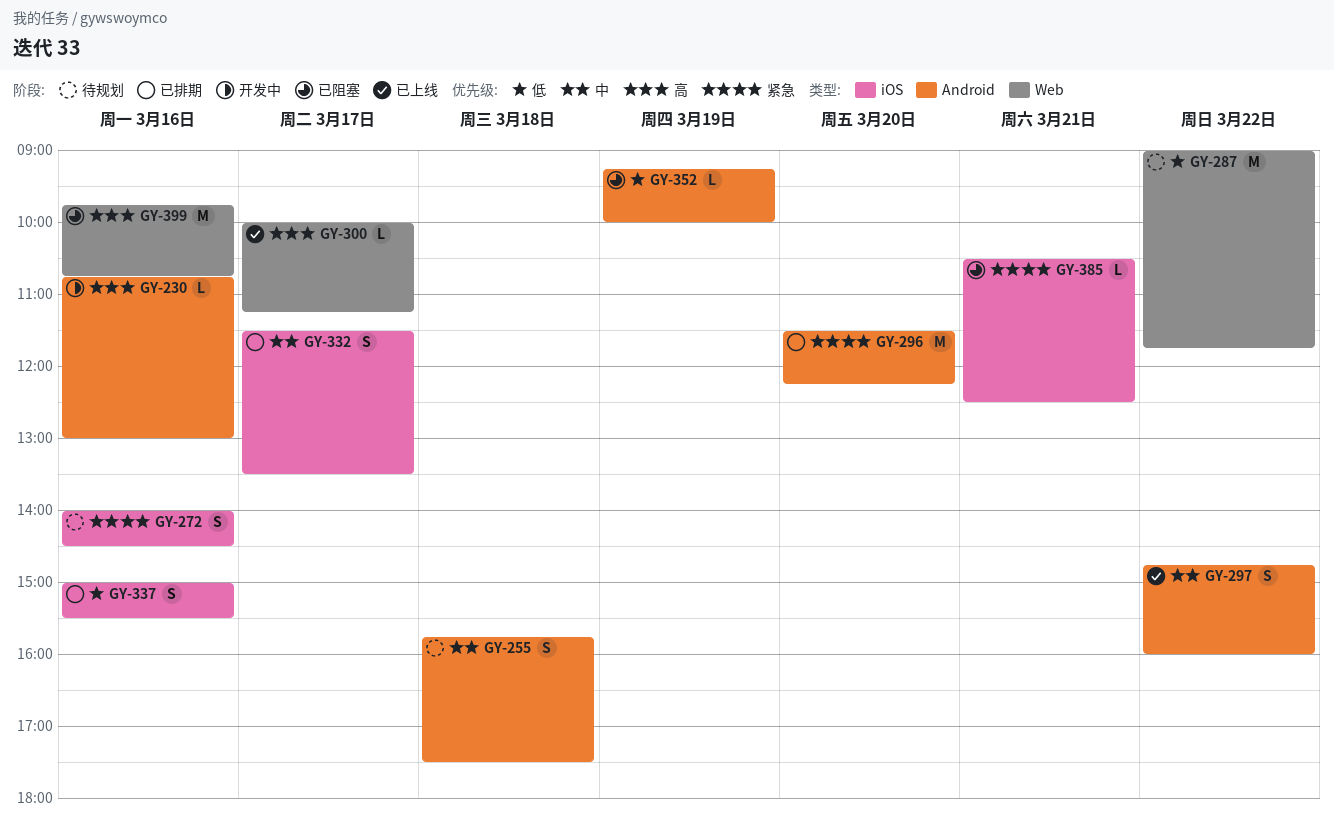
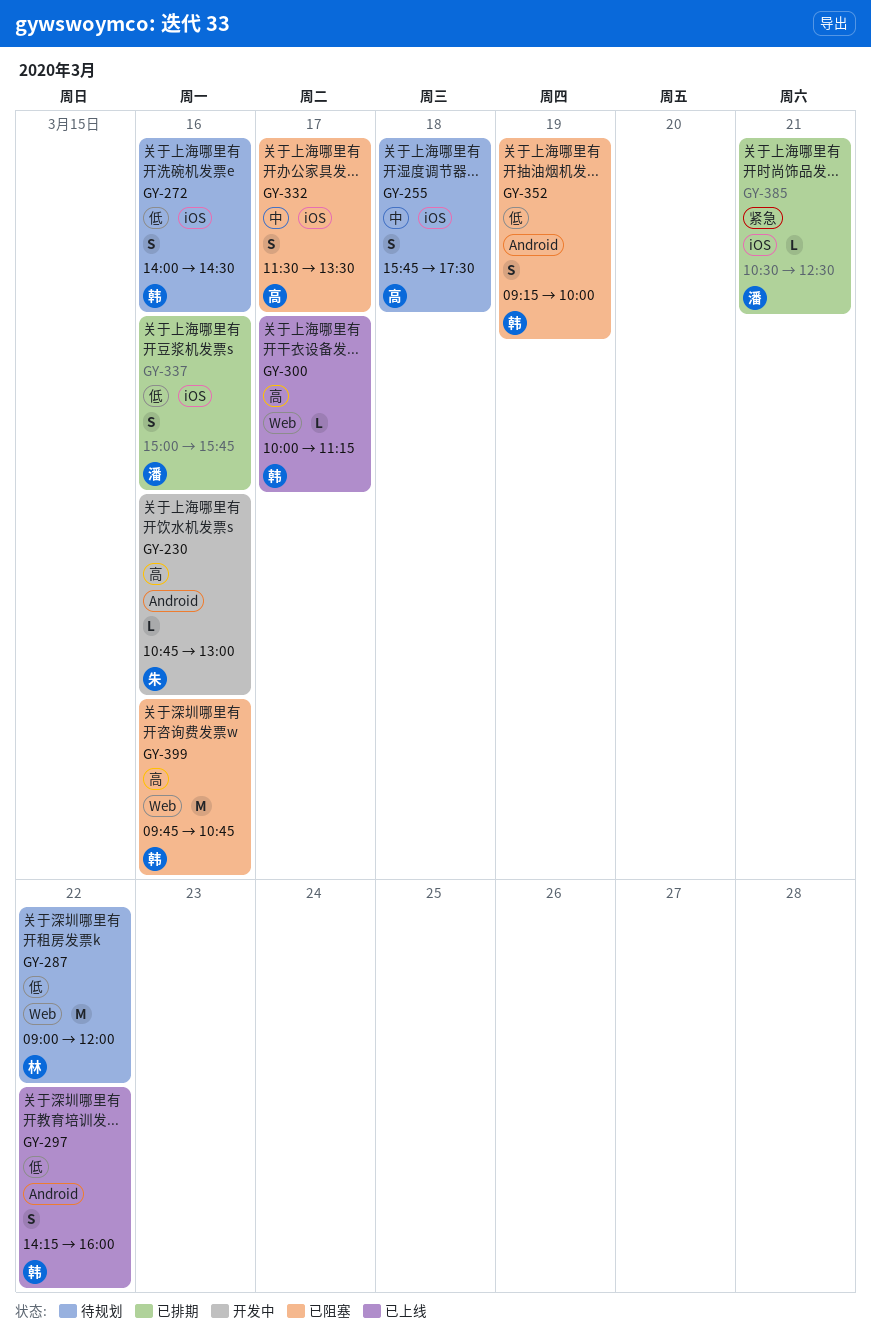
GY-255, label: Android -> iOS
GY-272, priority: 紧急 -> 低
GY-287, ends: 11:45 -> 12:00
GY-296: present -> none
GY-297, priority: 中 -> 低
GY-297, begins: 14:45 -> 14:15
GY-332, status: 已排期 -> 已阻塞
GY-337, ends: 15:30 -> 15:45
GY-352, estimate: L -> S
GY-385, status: 已阻塞 -> 已排期

